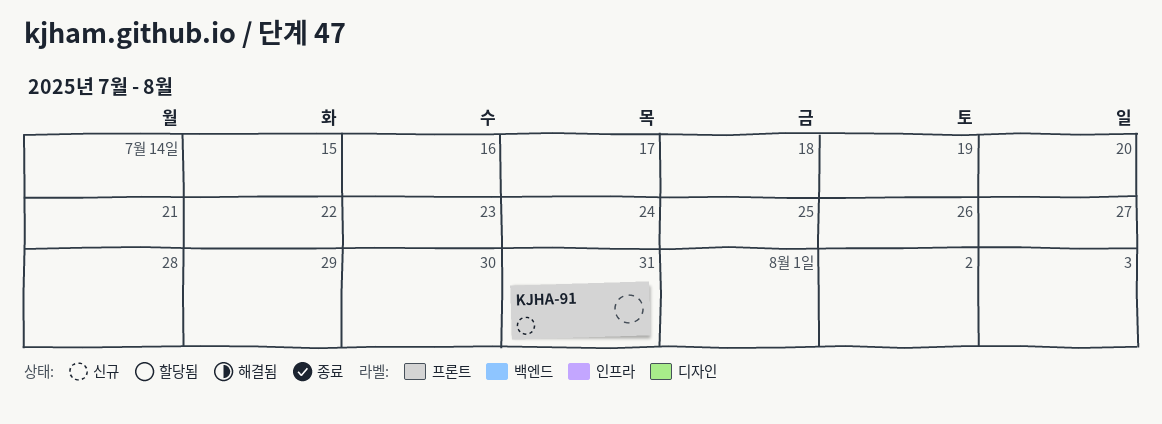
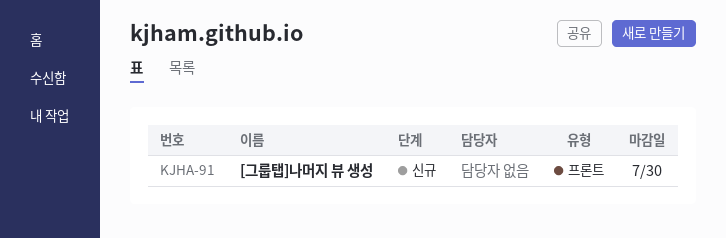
KJHA-91, due: Jul 31 -> Jul 30

